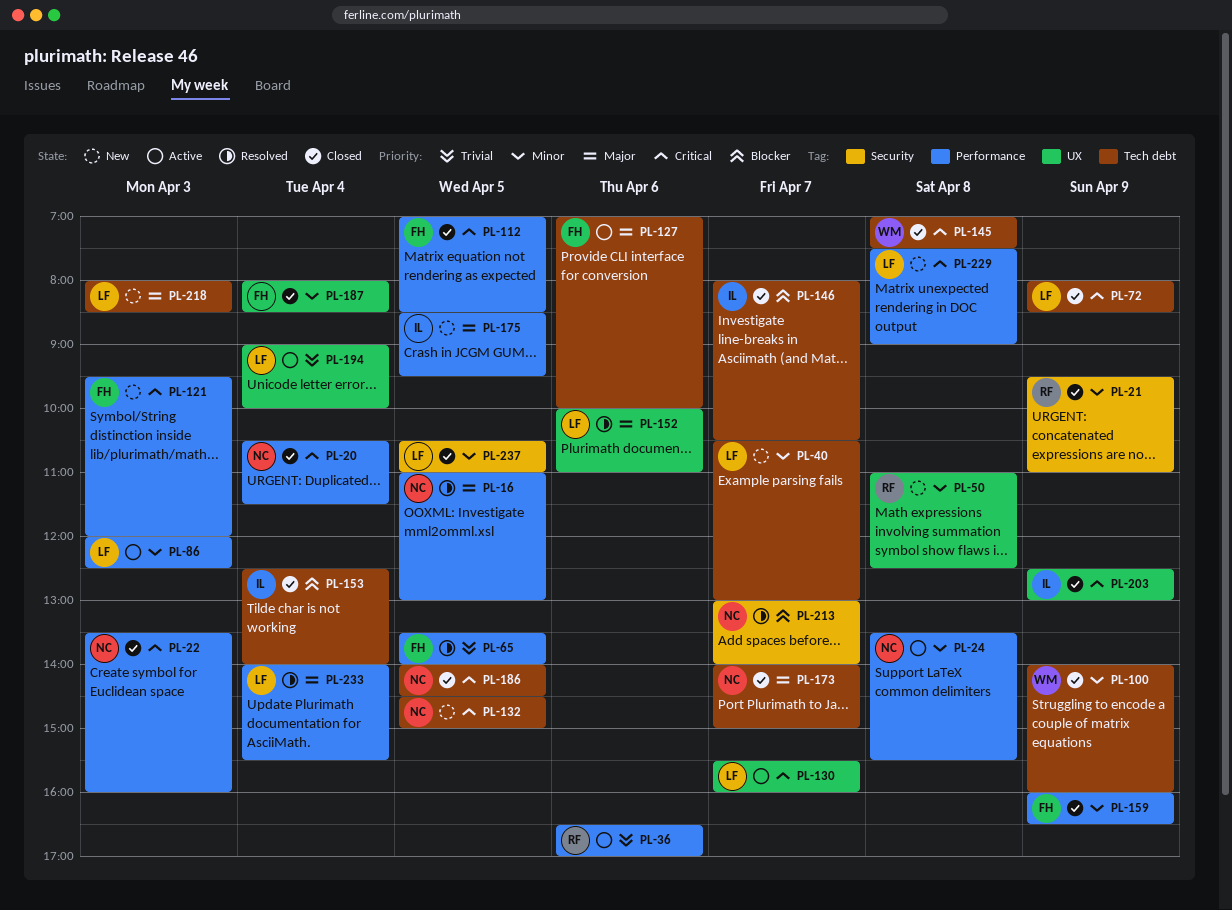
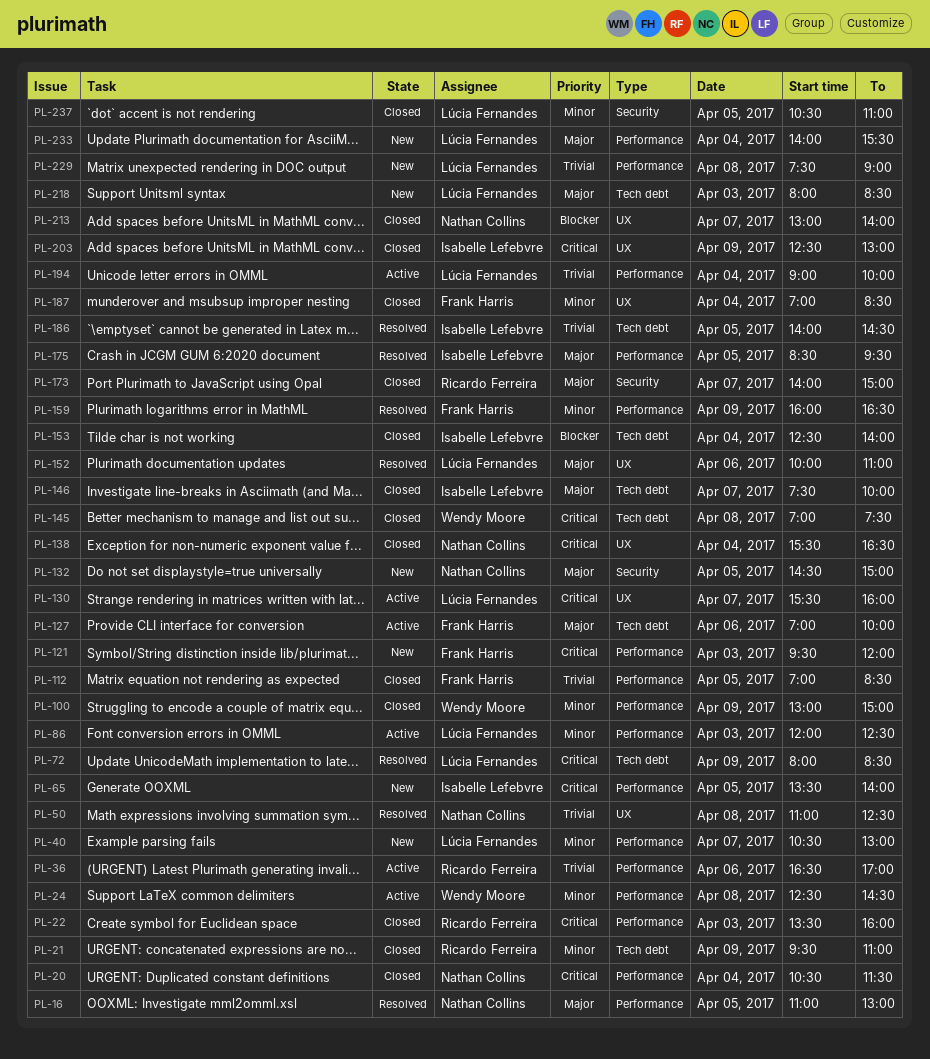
PL-21, label: Security -> Tech debt
PL-22, owner: Nathan Collins -> Ricardo Ferreira
PL-24, owner: Nathan Collins -> Wendy Moore
PL-24, begins: 13:30 -> 12:30
PL-24, ends: 15:30 -> 14:30
PL-40, label: Tech debt -> Performance
PL-50, status: New -> Resolved
PL-50, owner: Ricardo Ferreira -> Nathan Collins
PL-50, priority: Minor -> Trivial
PL-65, status: Resolved -> New
PL-65, owner: Frank Harris -> Isabelle Lefebvre
PL-65, priority: Trivial -> Critical
PL-72, status: Closed -> Resolved
PL-100, label: Tech debt -> Performance
PL-100, begins: 14:00 -> 13:00
PL-100, ends: 16:00 -> 15:00
PL-112, priority: Critical -> Trivial
PL-132, priority: Critical -> Major
PL-132, label: Tech debt -> Security
PL-138: none -> present
PL-146, priority: Blocker -> Major
PL-146, begins: 08:00 -> 07:30
PL-146, ends: 10:30 -> 10:00
PL-159, status: Closed -> Resolved
PL-173, owner: Nathan Collins -> Ricardo Ferreira
PL-173, label: Tech debt -> Security
PL-175, status: New -> Resolved
PL-186, status: Closed -> Resolved
PL-186, owner: Nathan Collins -> Isabelle Lefebvre
PL-186, priority: Critical -> Trivial
PL-187, begins: 08:00 -> 07:00
PL-194, label: UX -> Performance
PL-213, status: Resolved -> Closed
PL-213, label: Security -> UX
PL-229, priority: Critical -> Trivial
PL-233, status: Resolved -> New

